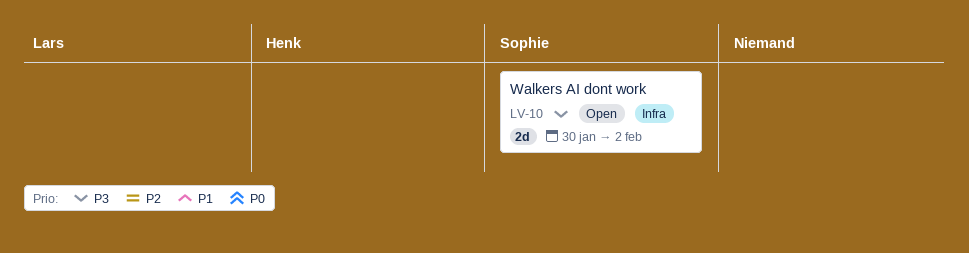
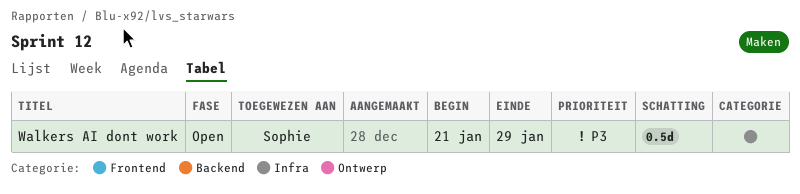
Walkers AI dont work, estimate: 2d -> 0.5d
Walkers AI dont work, start: Jan 30 -> Jan 21
Walkers AI dont work, due: Feb 2 -> Jan 29

